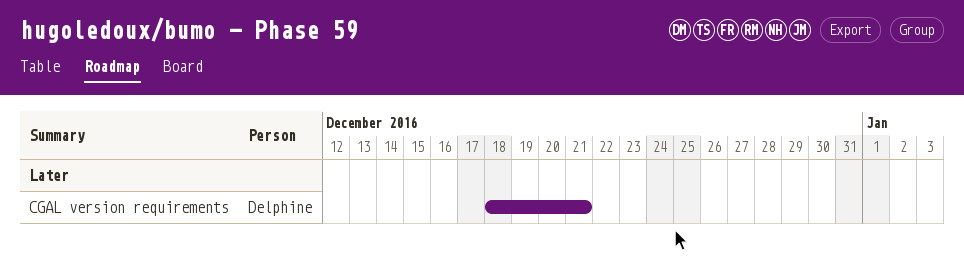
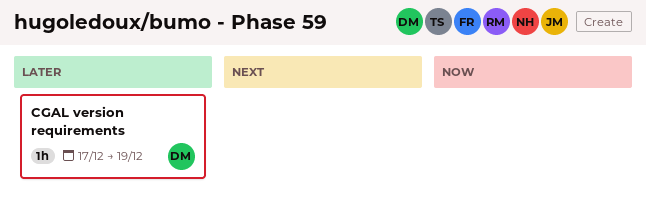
CGAL version requirements, start: Dec 18 -> Dec 17
CGAL version requirements, due: Dec 21 -> Dec 19

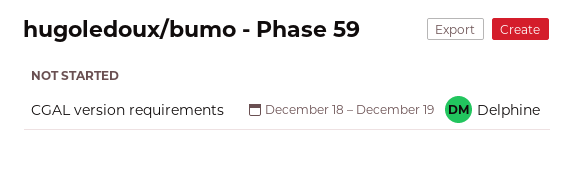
CGAL version requirements, start: Dec 17 -> Dec 18

